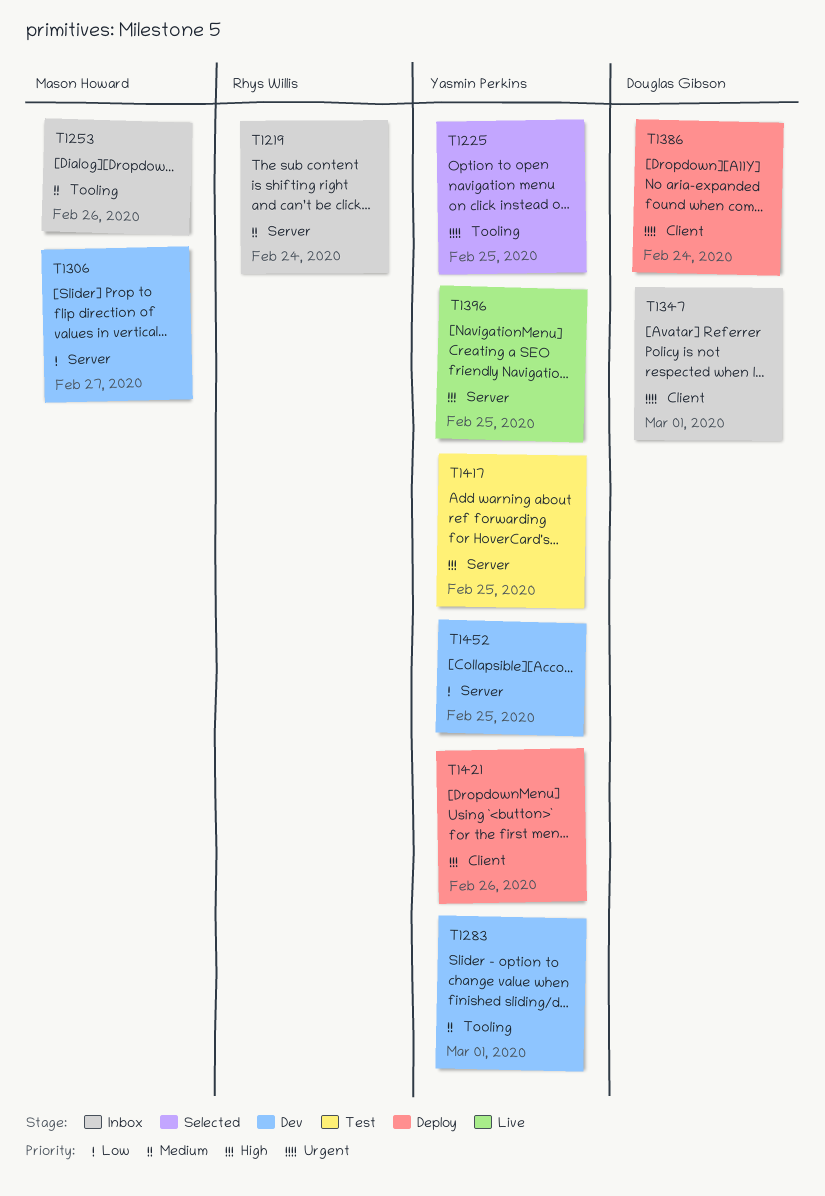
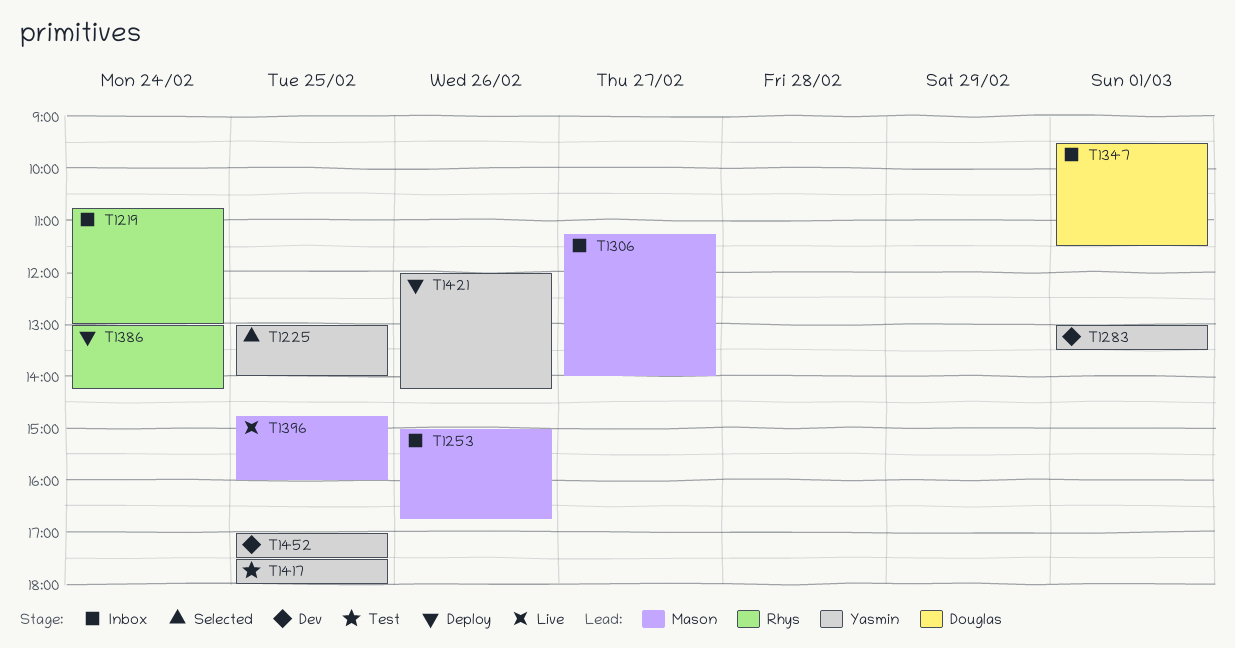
T1306, status: Dev -> Inbox
T1386, owner: Douglas Gibson -> Rhys Willis
T1396, owner: Yasmin Perkins -> Mason Howard

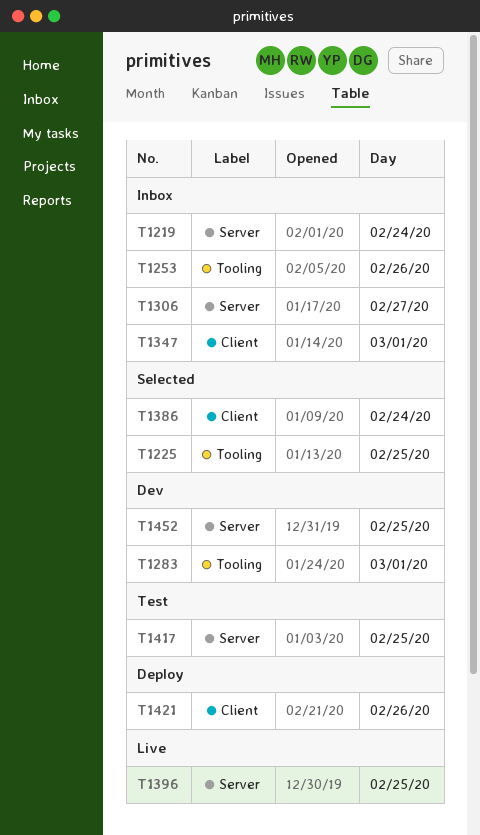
T1386, status: Deploy -> Selected

